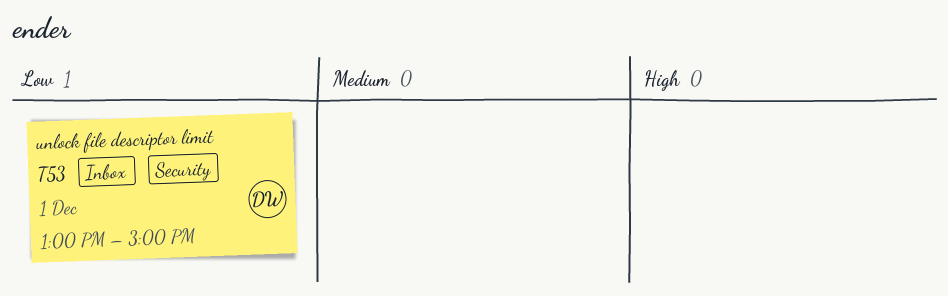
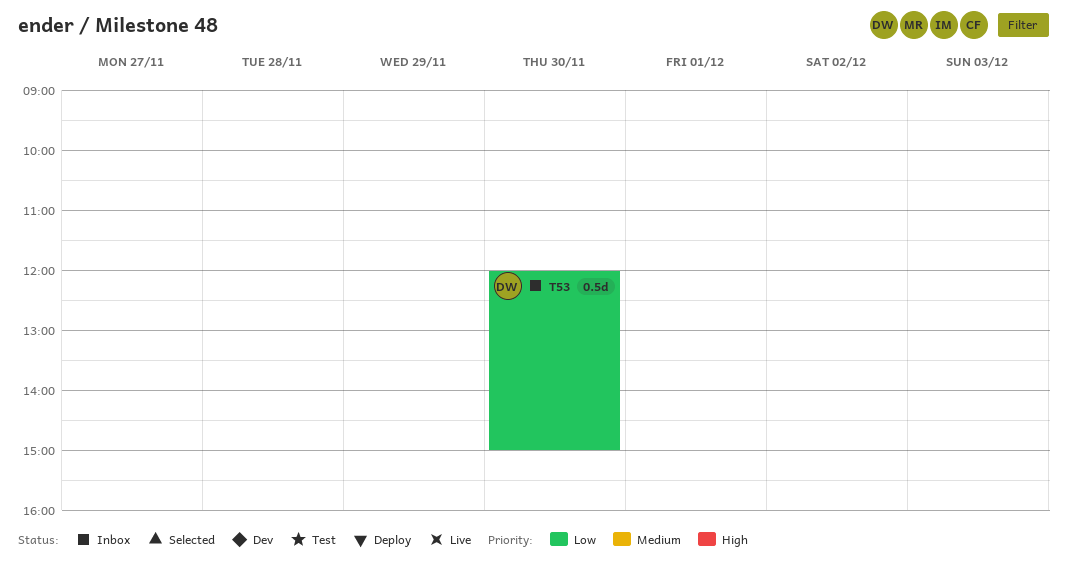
T53, day: Dec 1 -> Nov 30
T53, begins: 13:00 -> 12:00

